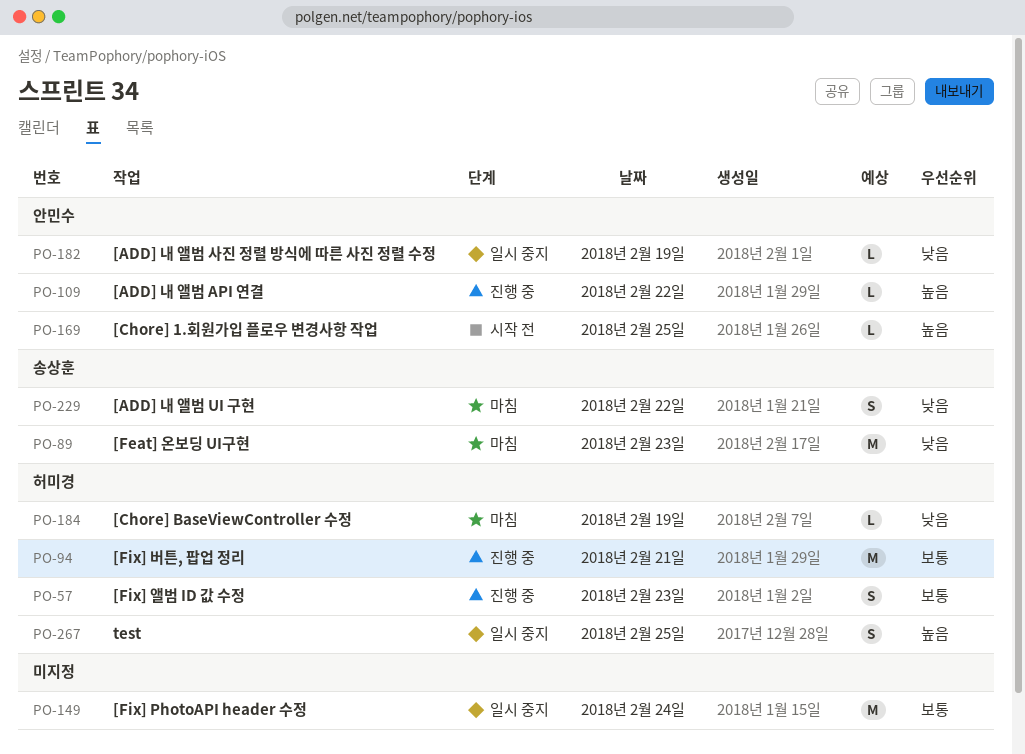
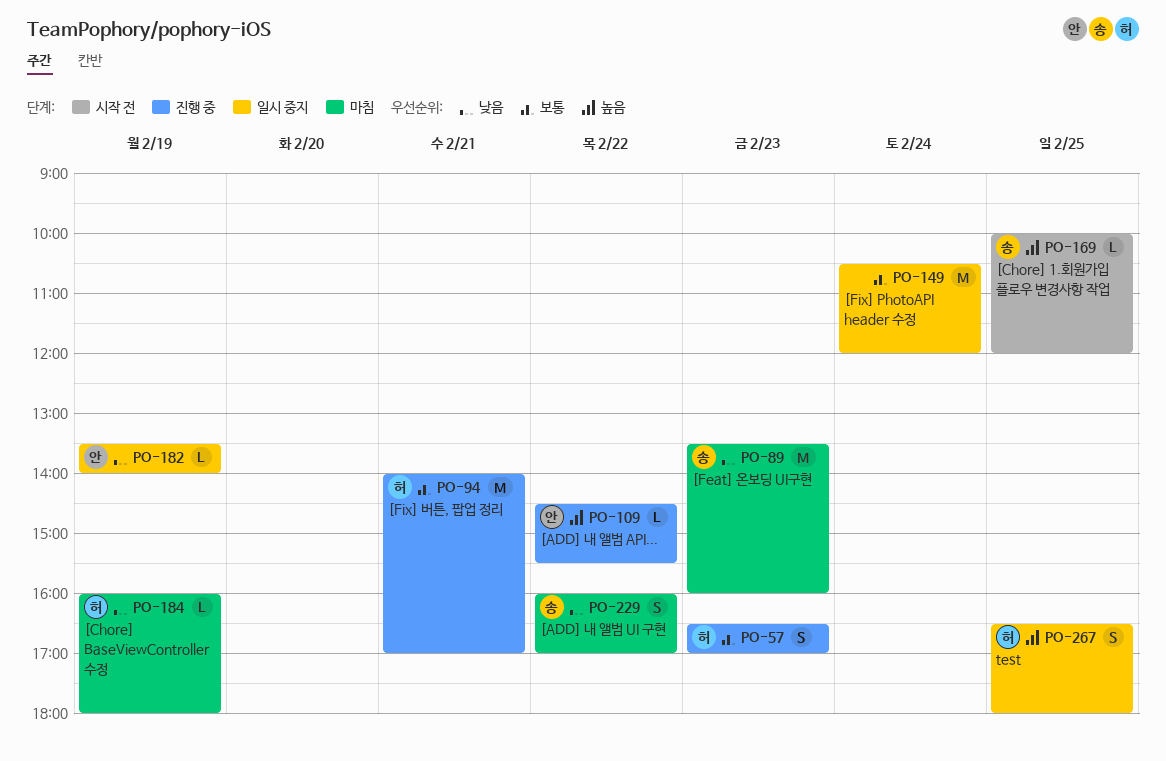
PO-169, owner: 안민수 -> 송상훈

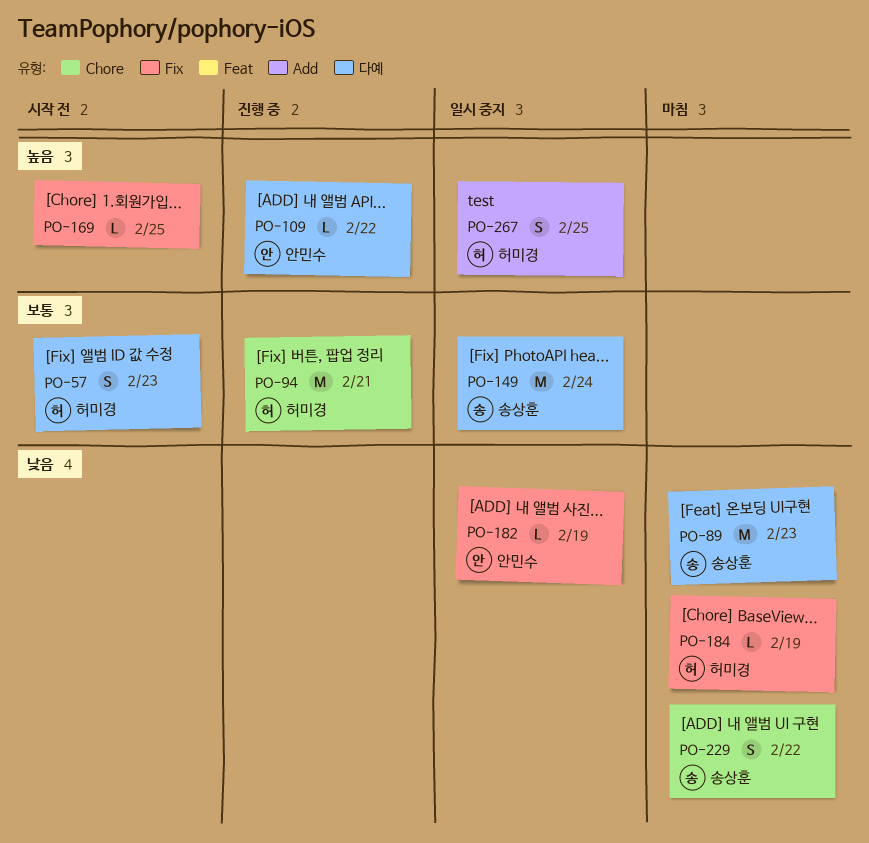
PO-57, status: 진행 중 -> 시작 전
PO-149, owner: none -> 송상훈
PO-169, owner: 송상훈 -> none

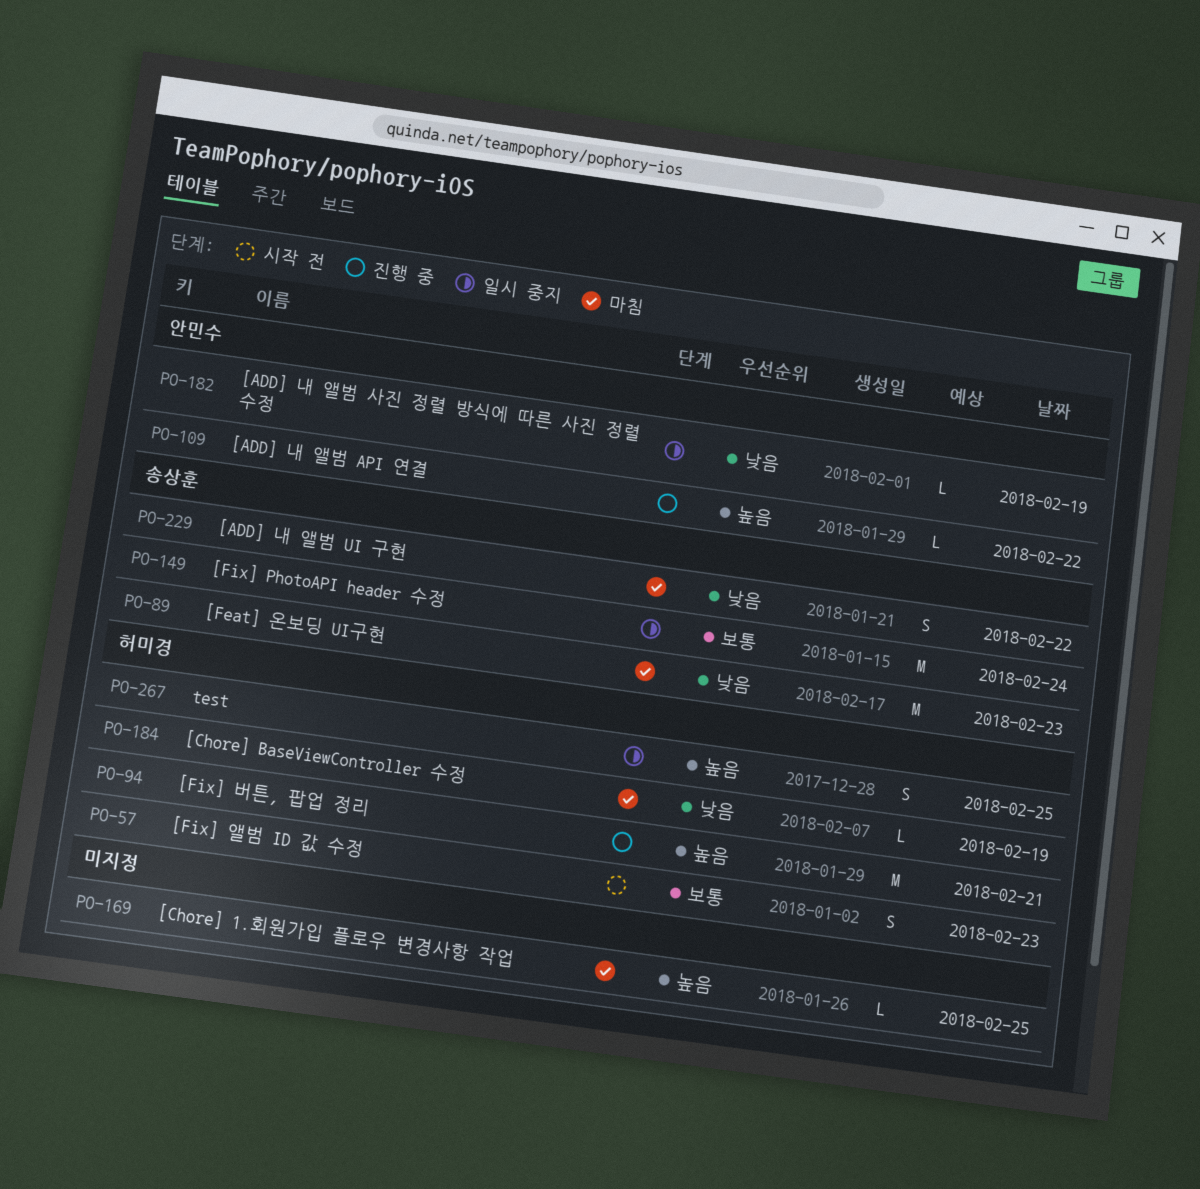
PO-94, priority: 보통 -> 높음
PO-169, status: 시작 전 -> 마침

